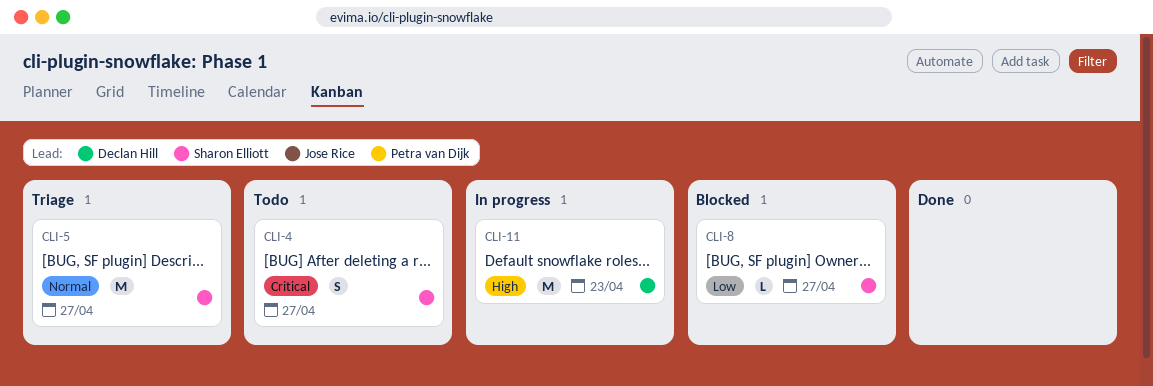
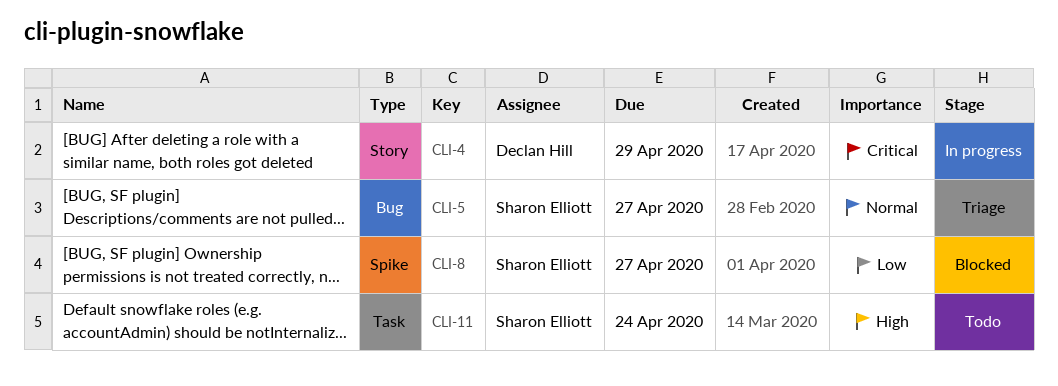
CLI-4, status: Todo -> In progress
CLI-4, owner: Sharon Elliott -> Declan Hill
CLI-4, due: Apr 27 -> Apr 29
CLI-11, status: In progress -> Todo
CLI-11, owner: Declan Hill -> Sharon Elliott
CLI-11, due: Apr 23 -> Apr 24

